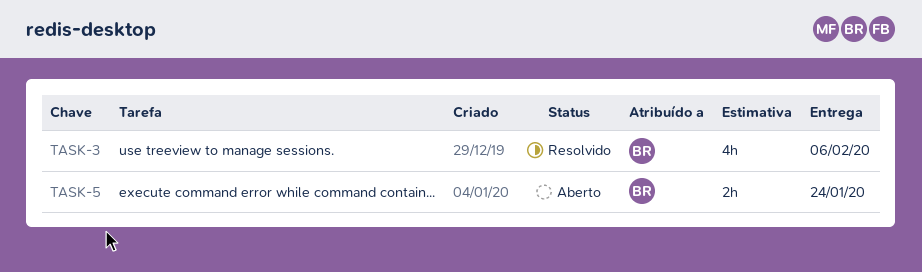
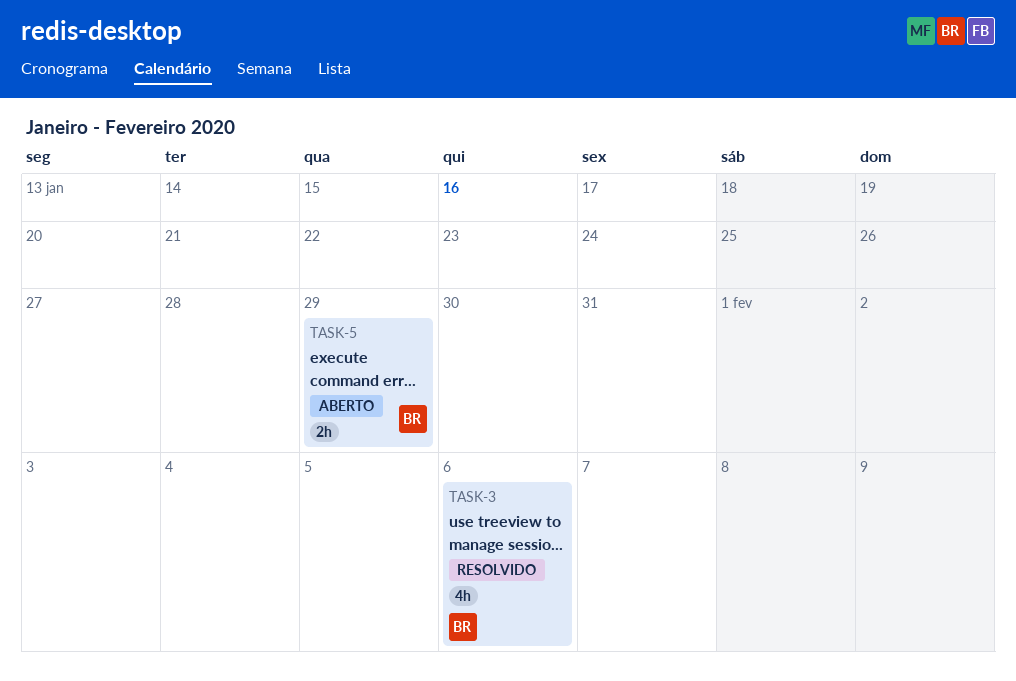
TASK-5, due: Jan 24 -> Jan 29

